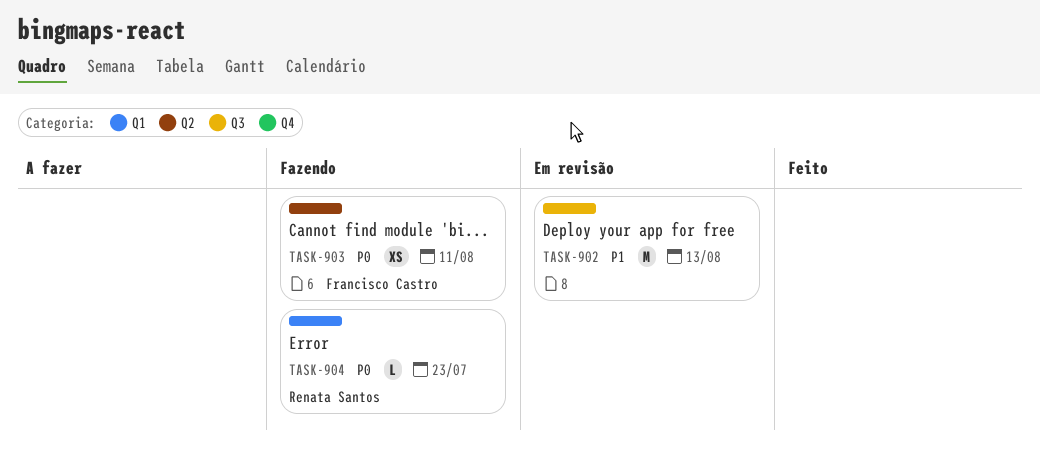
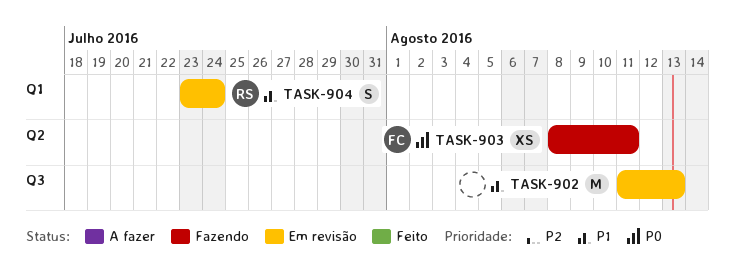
TASK-904, status: Fazendo -> Em revisão
TASK-904, priority: P0 -> P1
TASK-904, estimate: L -> S
TASK-904, due: Jul 23 -> Jul 24

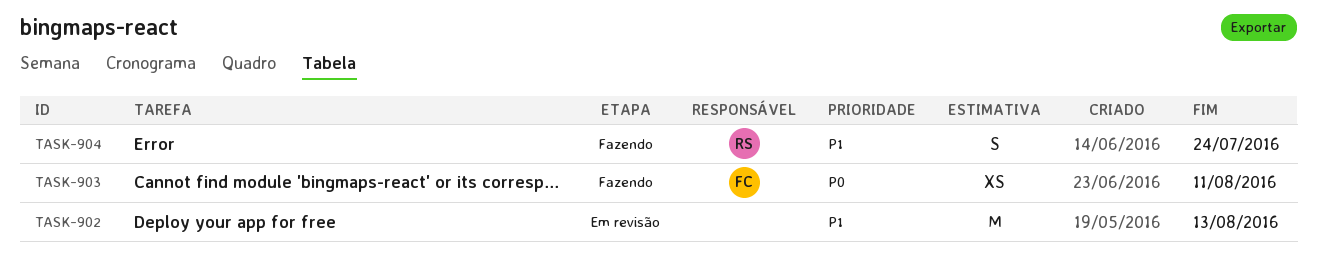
TASK-904, status: Em revisão -> Fazendo

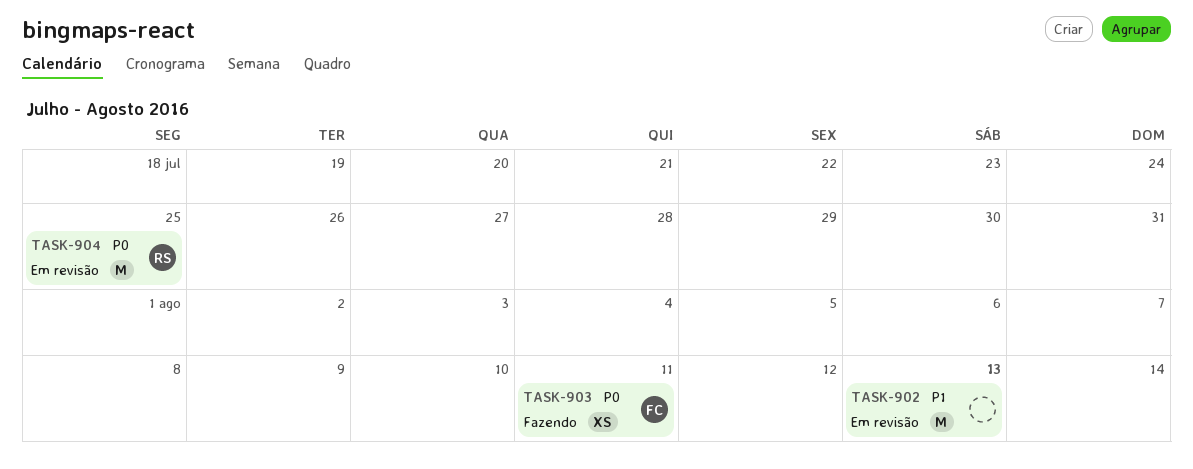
TASK-904, status: Fazendo -> Em revisão
TASK-904, priority: P1 -> P0
TASK-904, estimate: S -> M
TASK-904, due: Jul 24 -> Jul 25

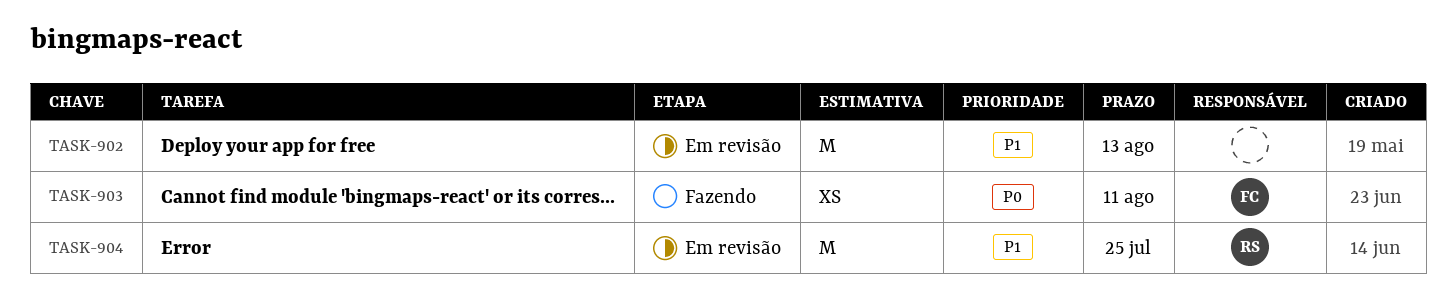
TASK-904, priority: P0 -> P1

